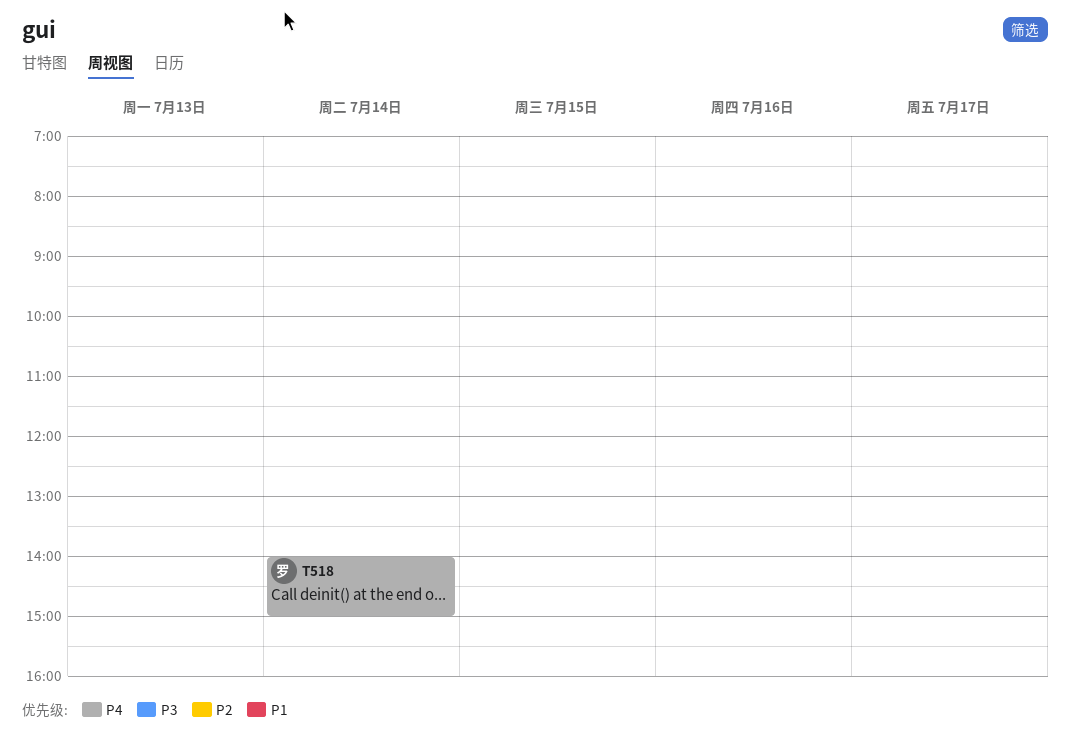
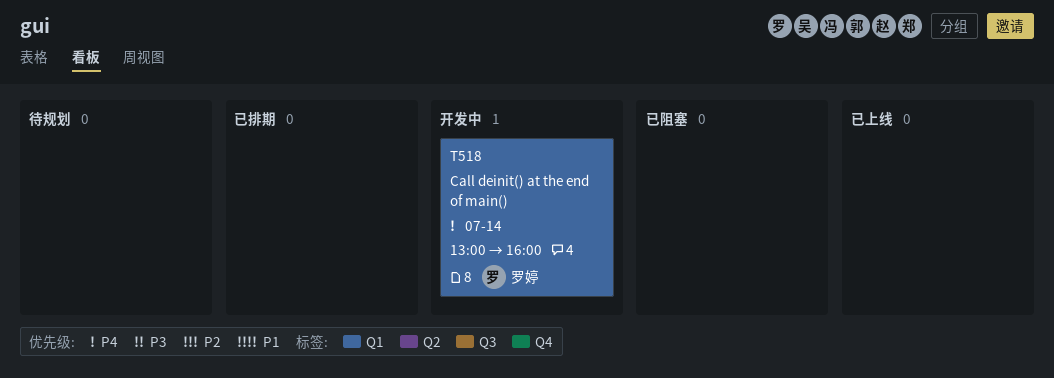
T518, begins: 14:00 -> 13:00
T518, ends: 15:00 -> 16:00

